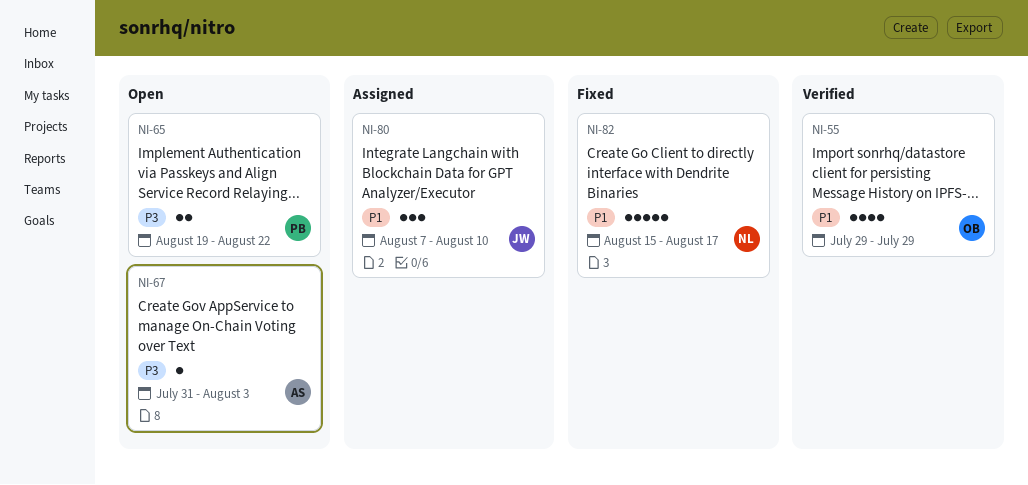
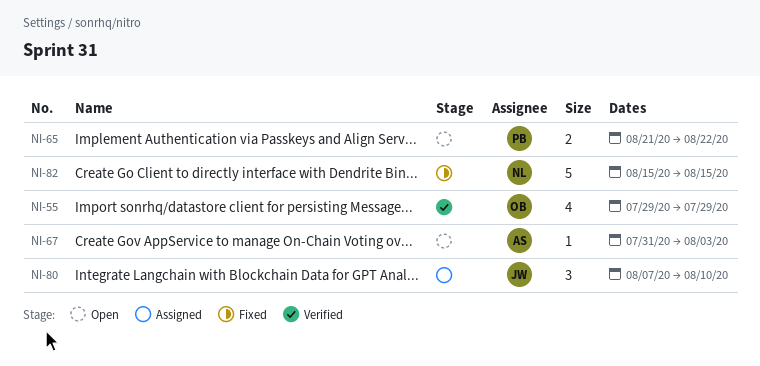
NI-65, start: Aug 19 -> Aug 21
NI-82, due: Aug 17 -> Aug 15

